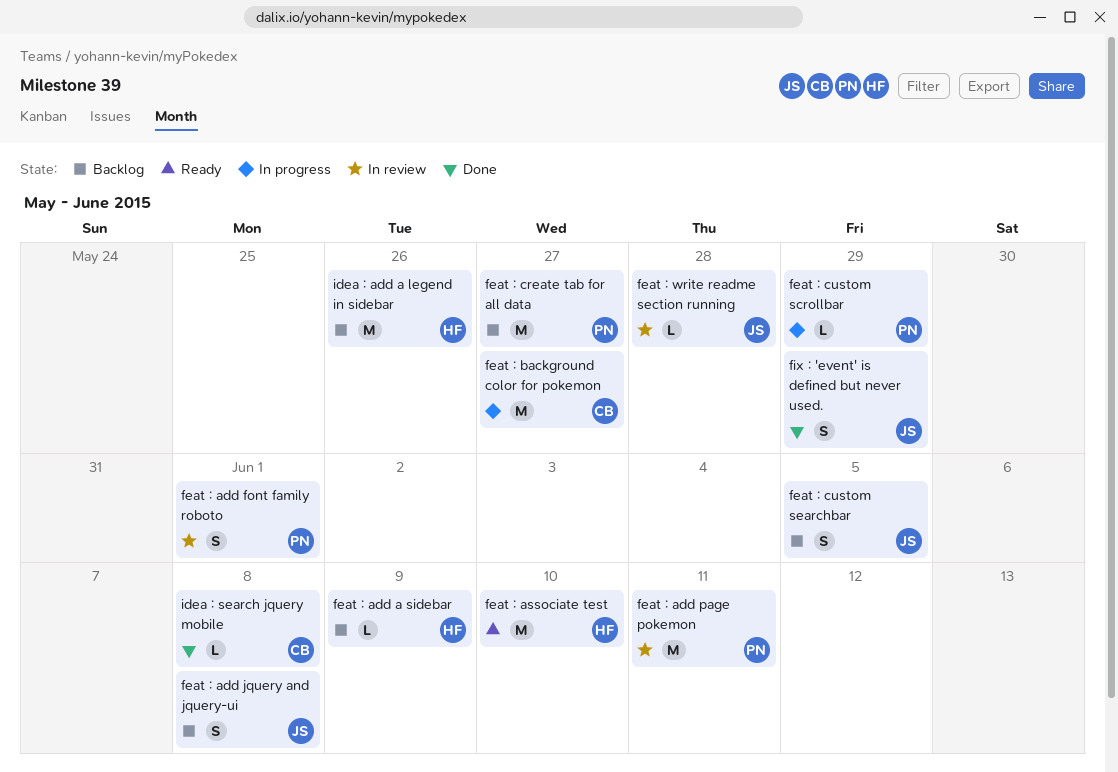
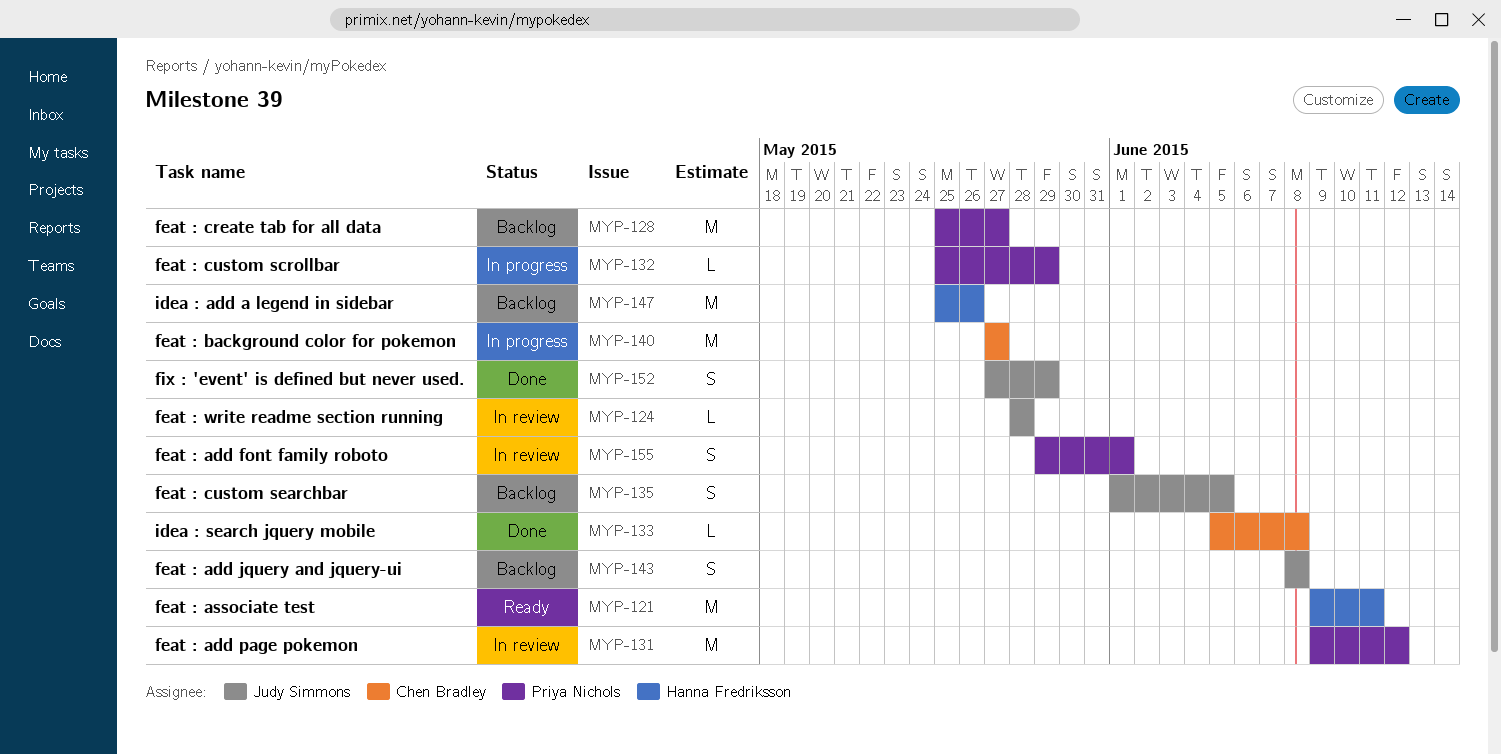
feat : add a sidebar: present -> none
feat : add page pokemon, due: Jun 11 -> Jun 12
feat : associate test, due: Jun 10 -> Jun 11

